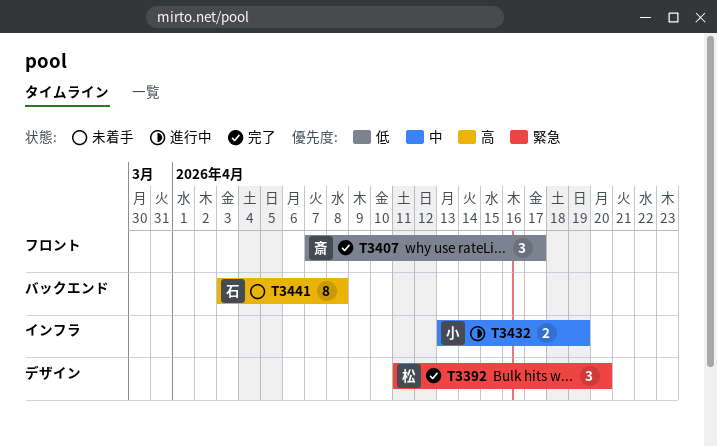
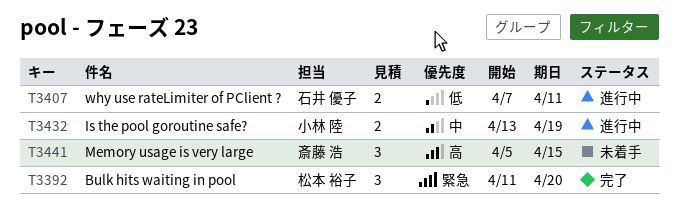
T3407, status: 完了 -> 進行中
T3407, owner: 斎藤 浩 -> 石井 優子
T3407, estimate: 3 -> 2
T3407, due: Apr 17 -> Apr 11
T3441, owner: 石井 優子 -> 斎藤 浩
T3441, estimate: 8 -> 3
T3441, start: Apr 3 -> Apr 5
T3441, due: Apr 8 -> Apr 15

